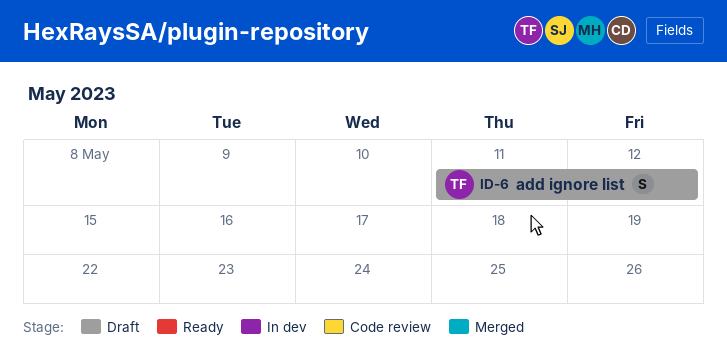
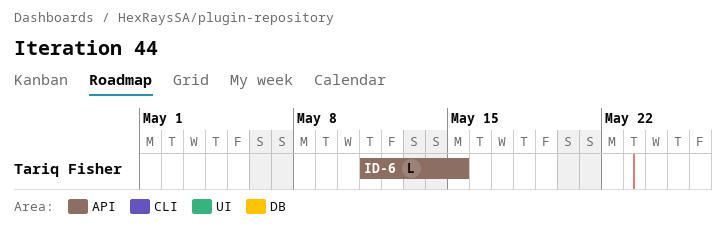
ID-6, estimate: S -> L
ID-6, due: May 12 -> May 15

